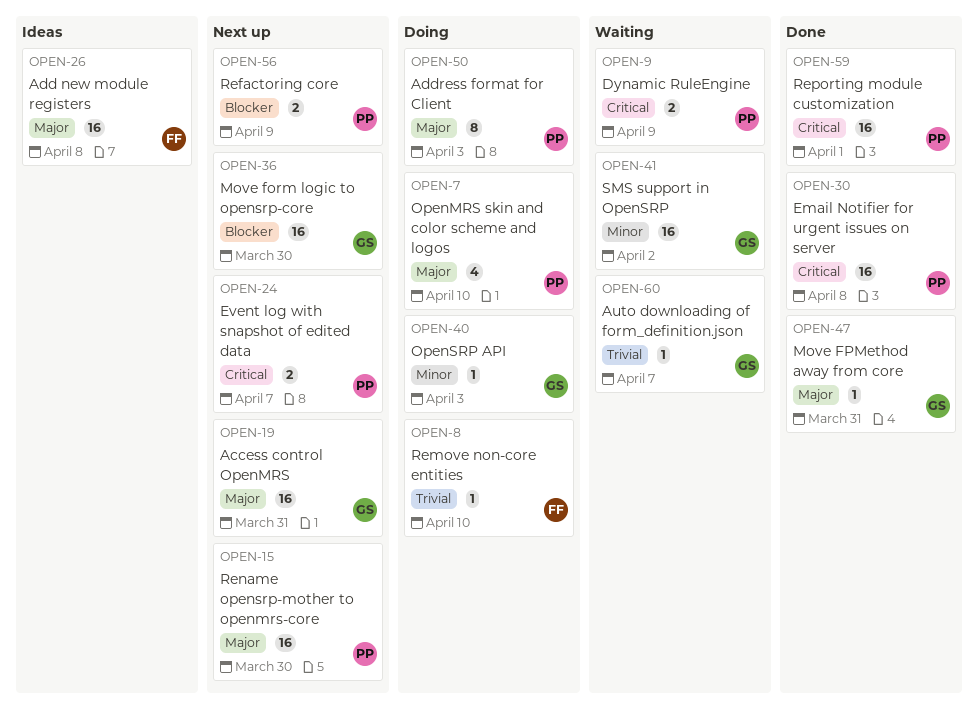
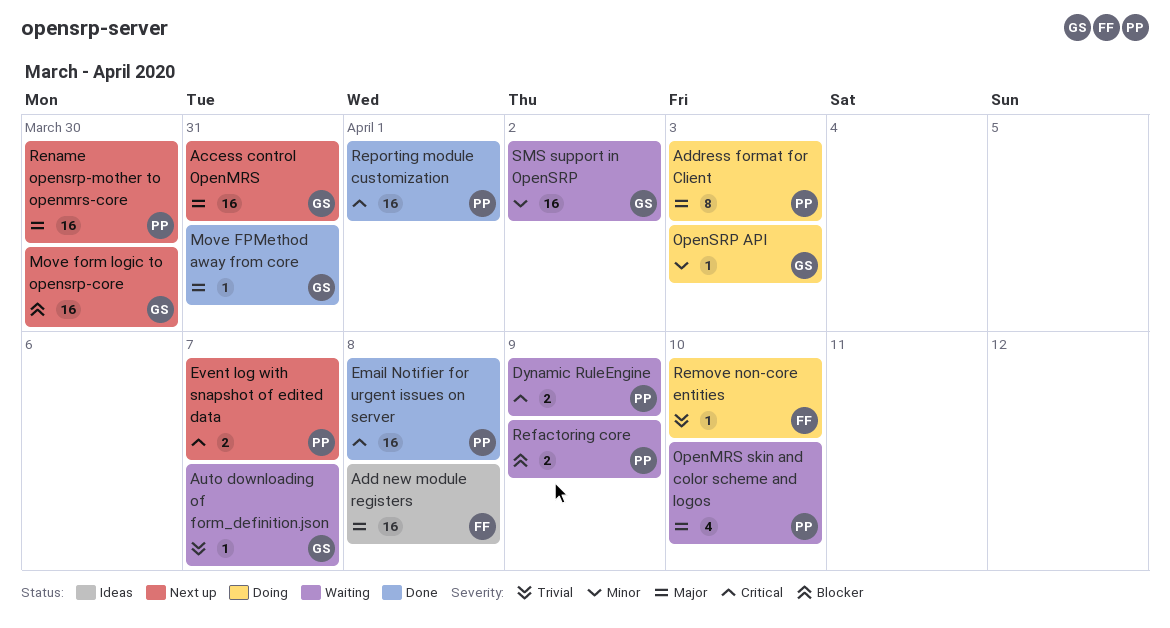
OpenMRS skin and color scheme and logos, status: Doing -> Waiting
Refactoring core, status: Next up -> Waiting

